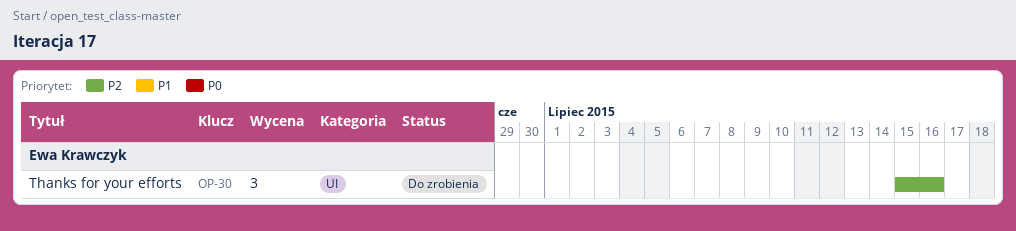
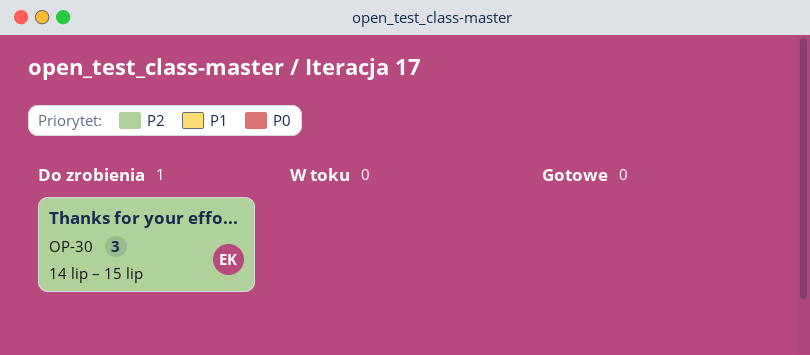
OP-30, start: Jul 15 -> Jul 14
OP-30, due: Jul 16 -> Jul 15

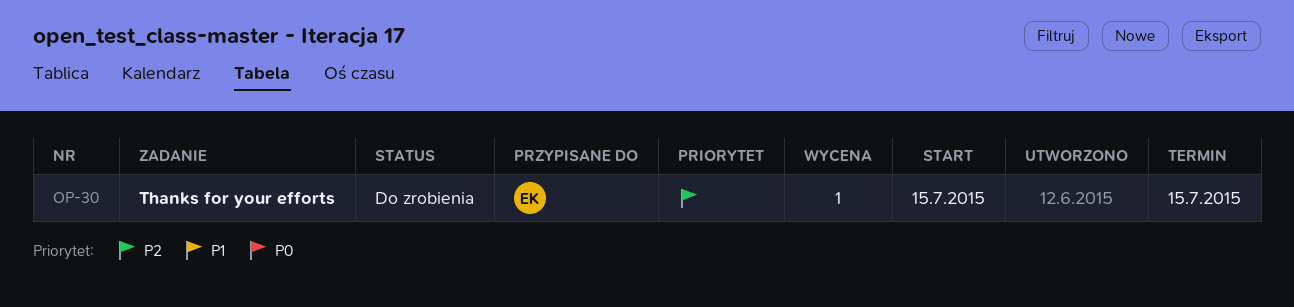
OP-30, estimate: 3 -> 1
OP-30, start: Jul 14 -> Jul 15

